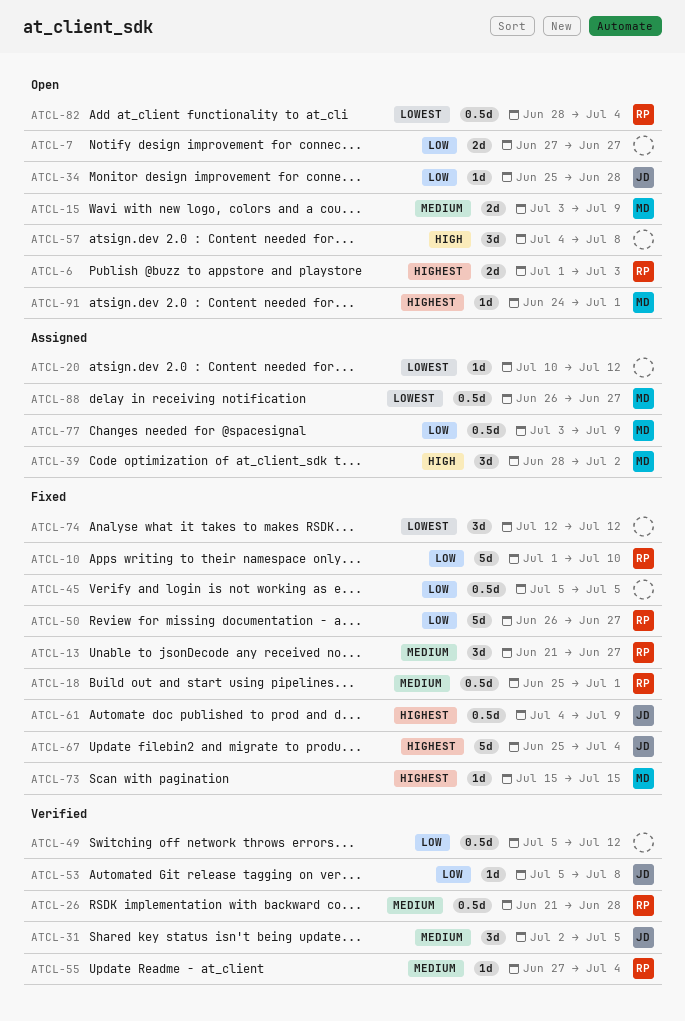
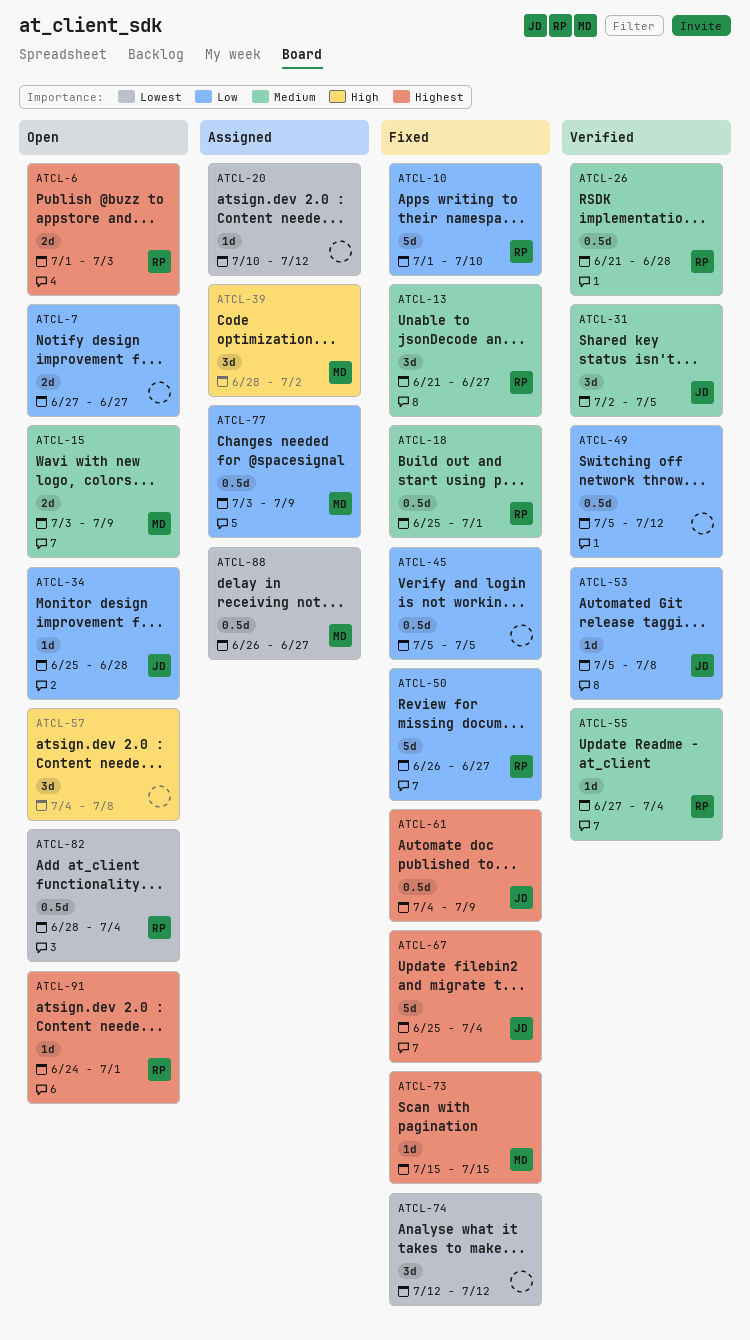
ATCL-91, owner: MD -> RP

